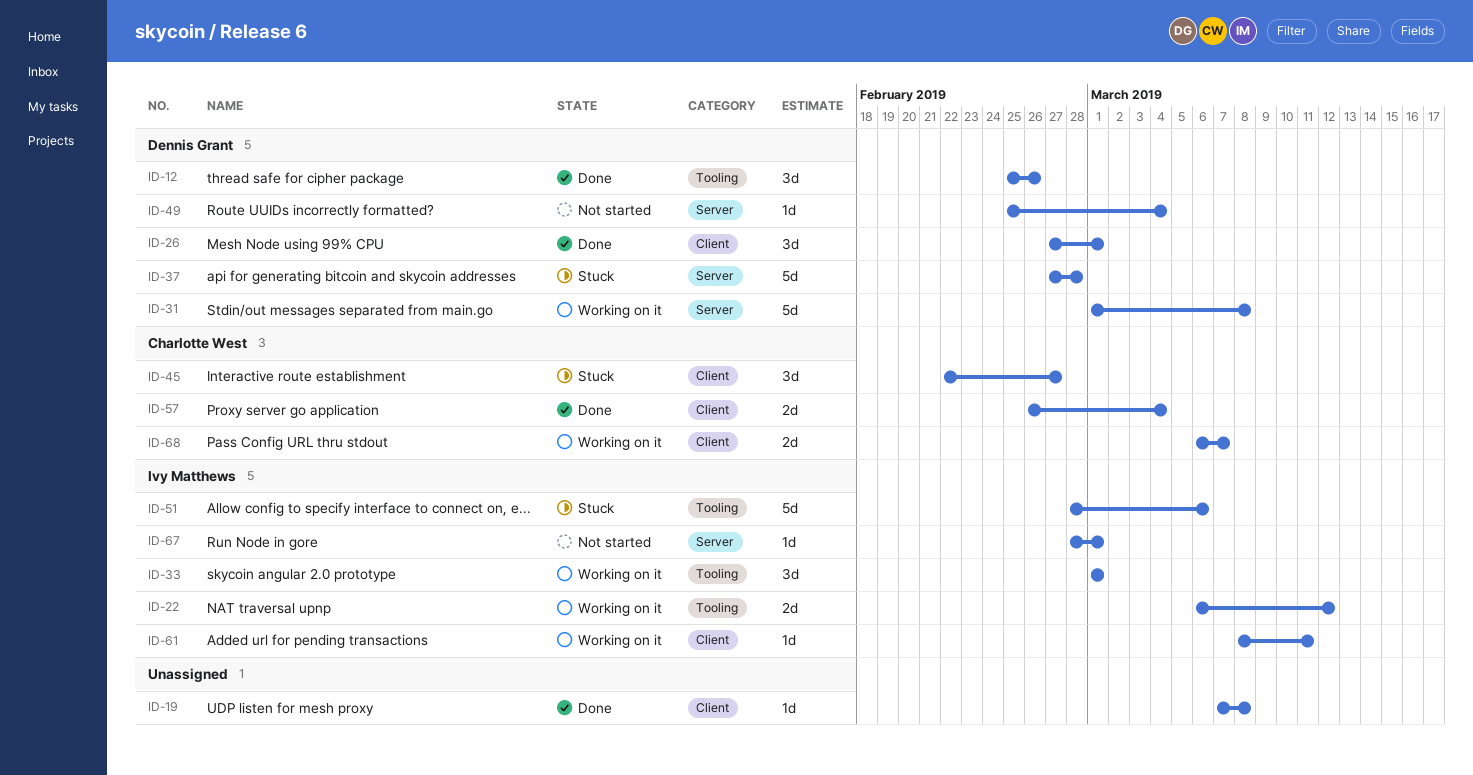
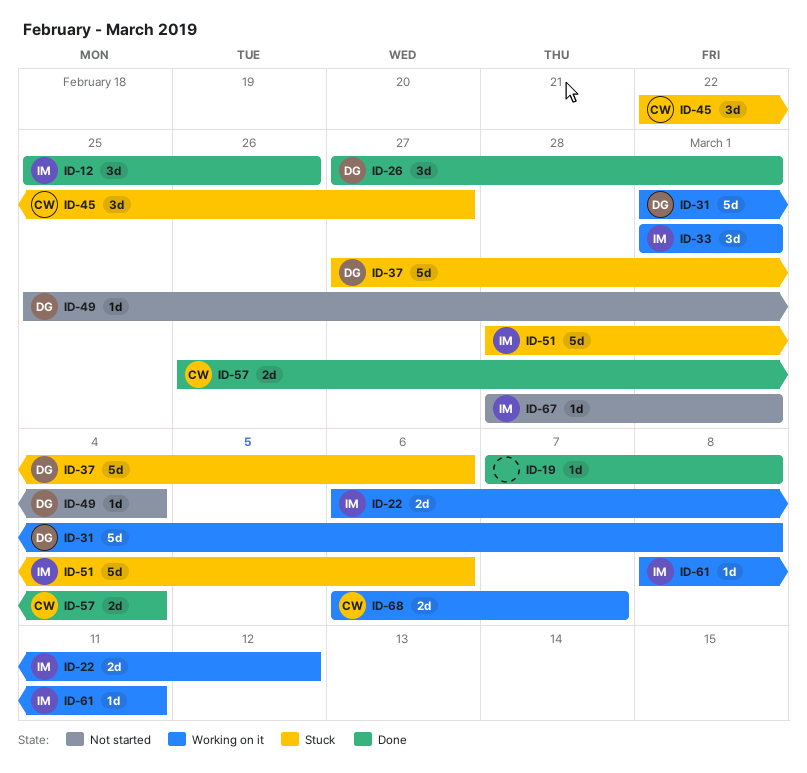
ID-12, owner: Dennis Grant -> Ivy Matthews
ID-37, due: Feb 28 -> Mar 6

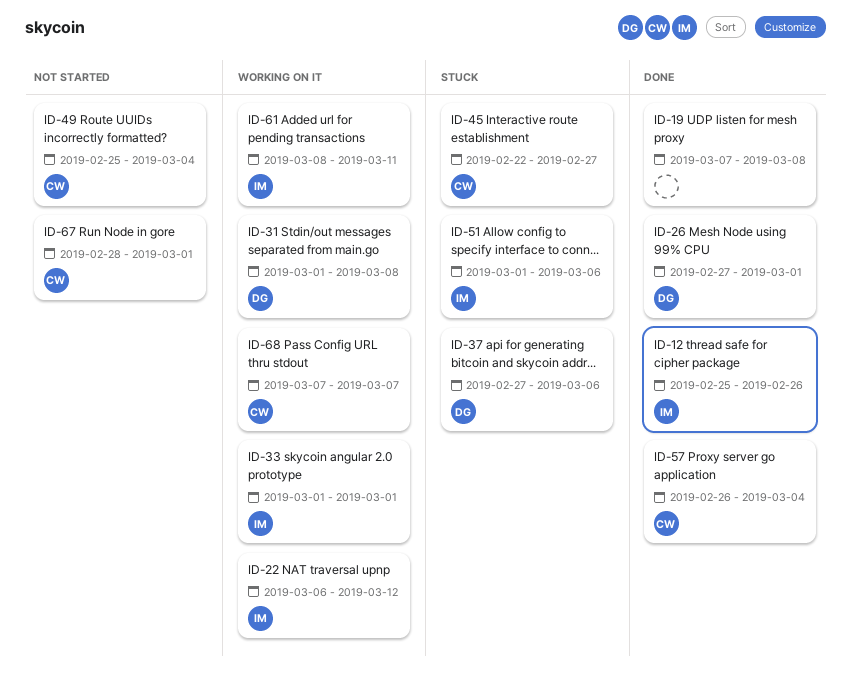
ID-49, owner: DG -> CW
ID-51, start: Feb 28 -> Mar 1
ID-67, owner: IM -> CW
ID-68, start: Mar 6 -> Mar 7

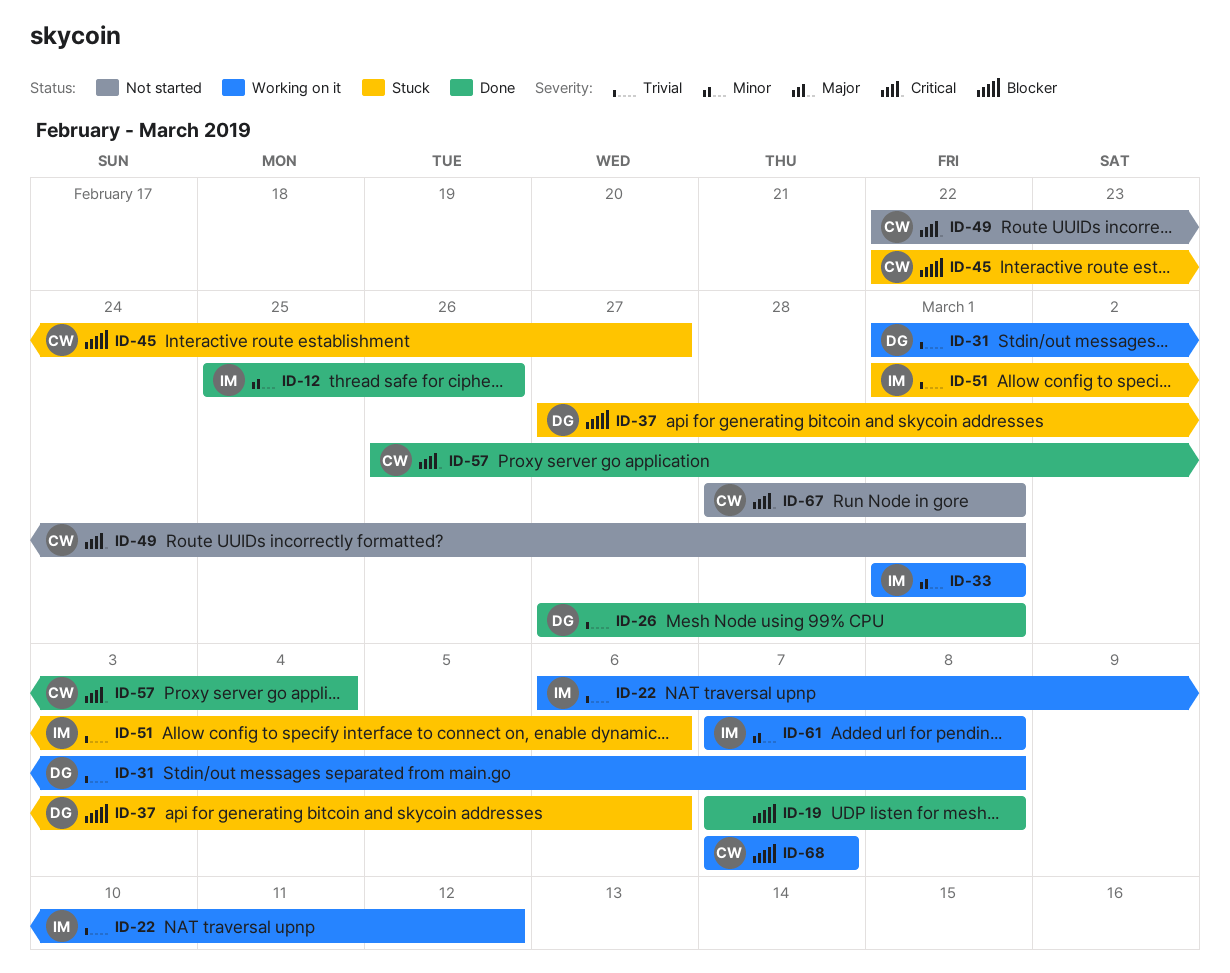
ID-49, start: Feb 25 -> Feb 22
ID-49, due: Mar 4 -> Mar 1
ID-61, start: Mar 8 -> Mar 7
ID-61, due: Mar 11 -> Mar 8

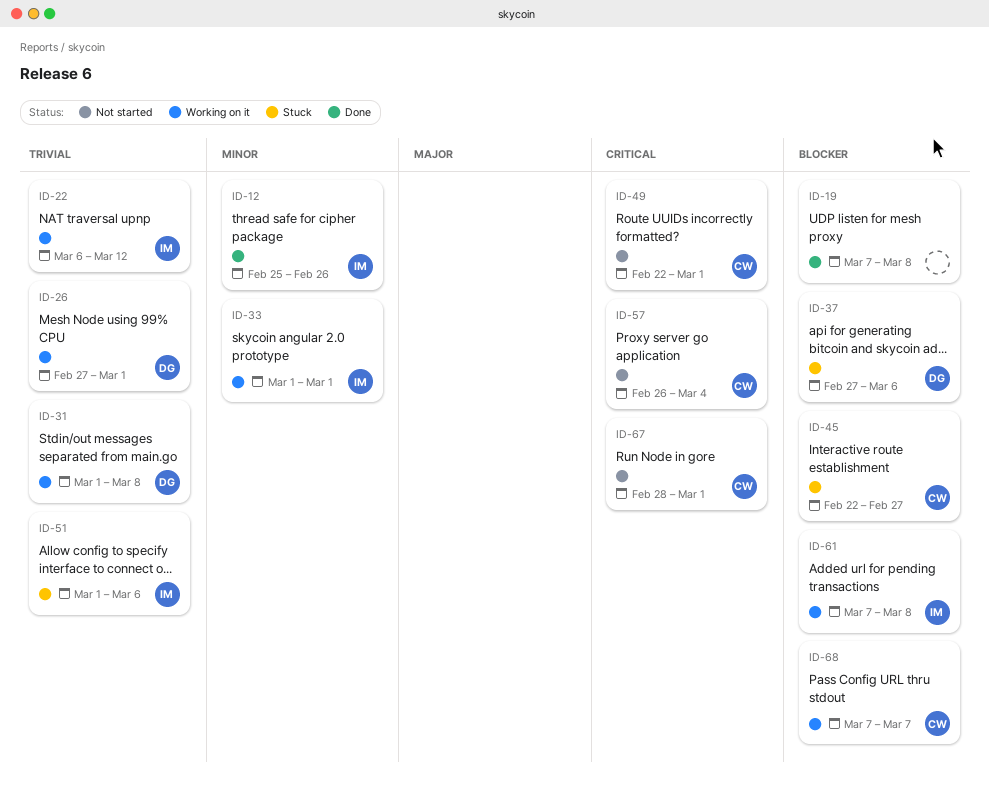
ID-26, status: Done -> Working on it
ID-57, status: Done -> Not started
ID-61, priority: Minor -> Blocker

